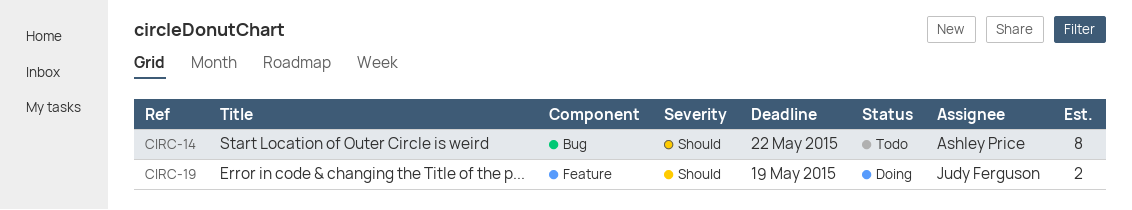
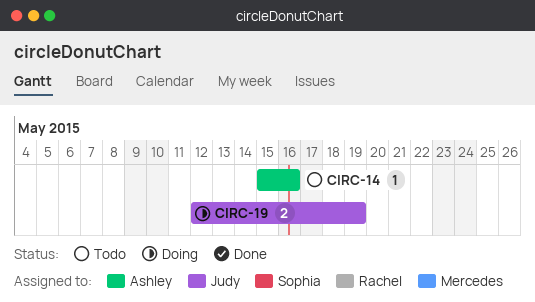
CIRC-14, estimate: 8 -> 1
CIRC-14, due: May 22 -> May 16

